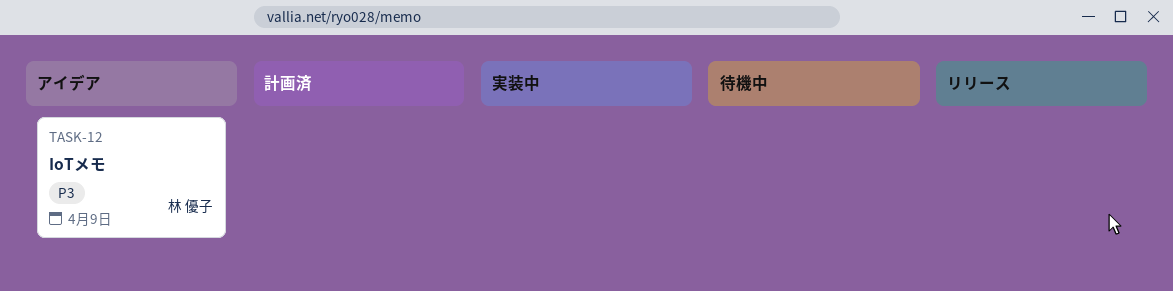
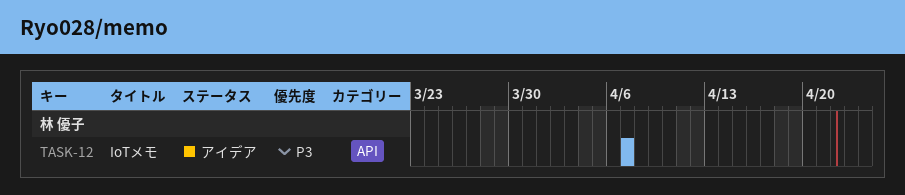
TASK-12, due: Apr 9 -> Apr 7

